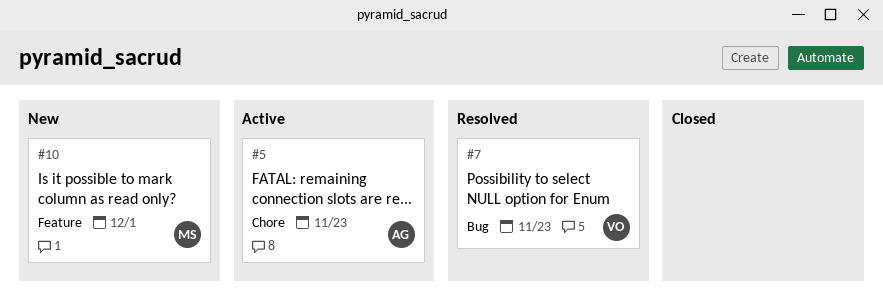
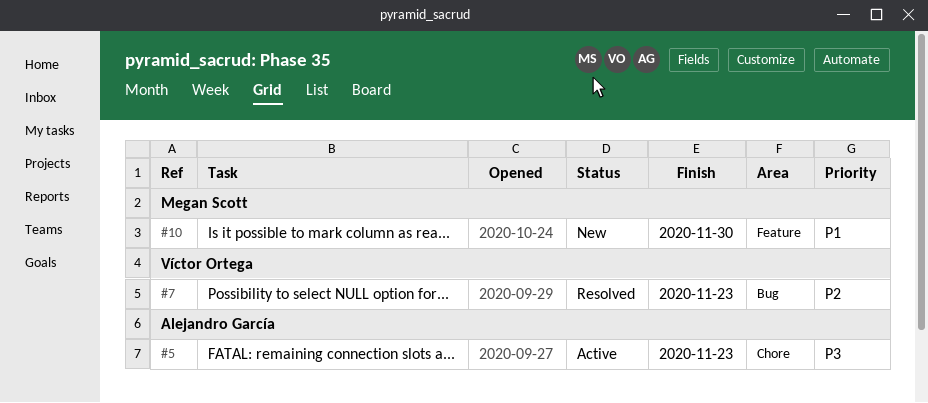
#10, due: Dec 1 -> Nov 30

